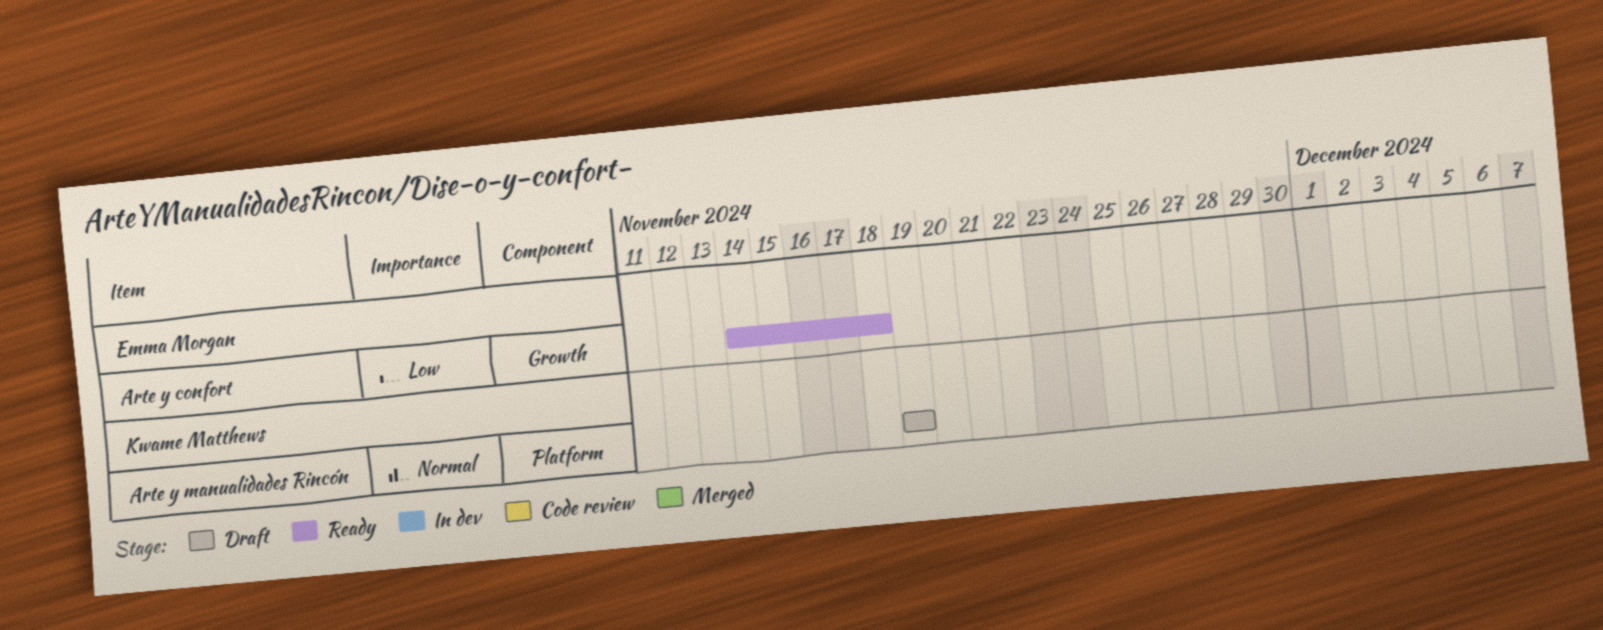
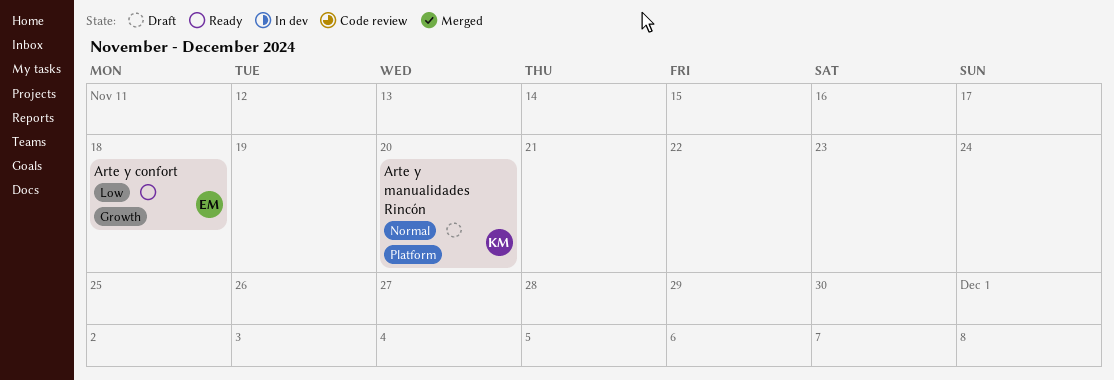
Arte y manualidades Rincón, due: Nov 19 -> Nov 20

